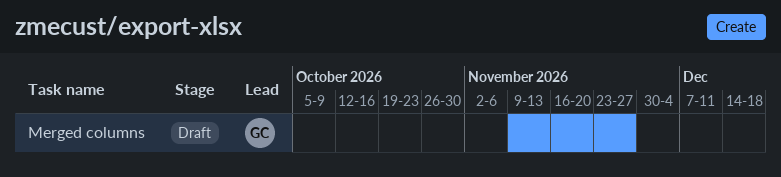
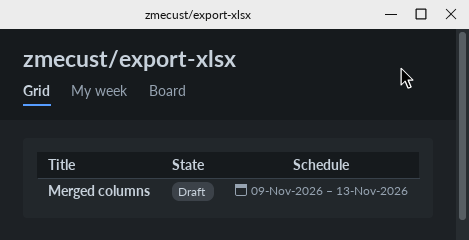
Merged columns, due: Nov 27 -> Nov 13

